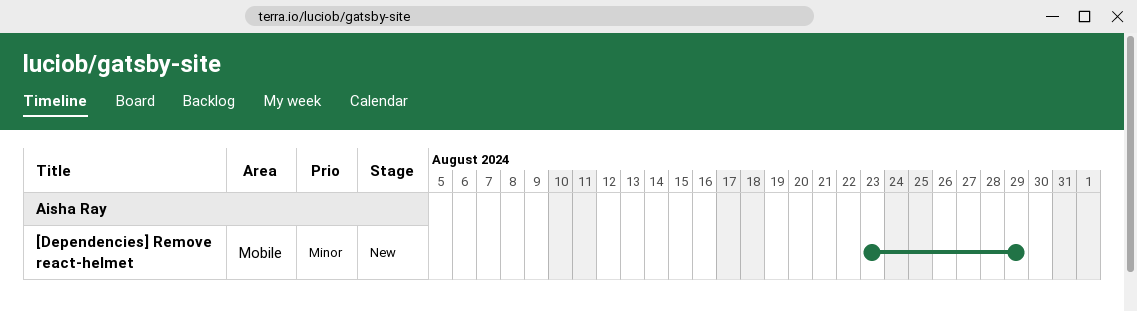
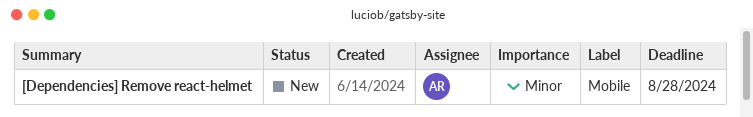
[Dependencies] Remove react-helmet, due: Aug 29 -> Aug 28

